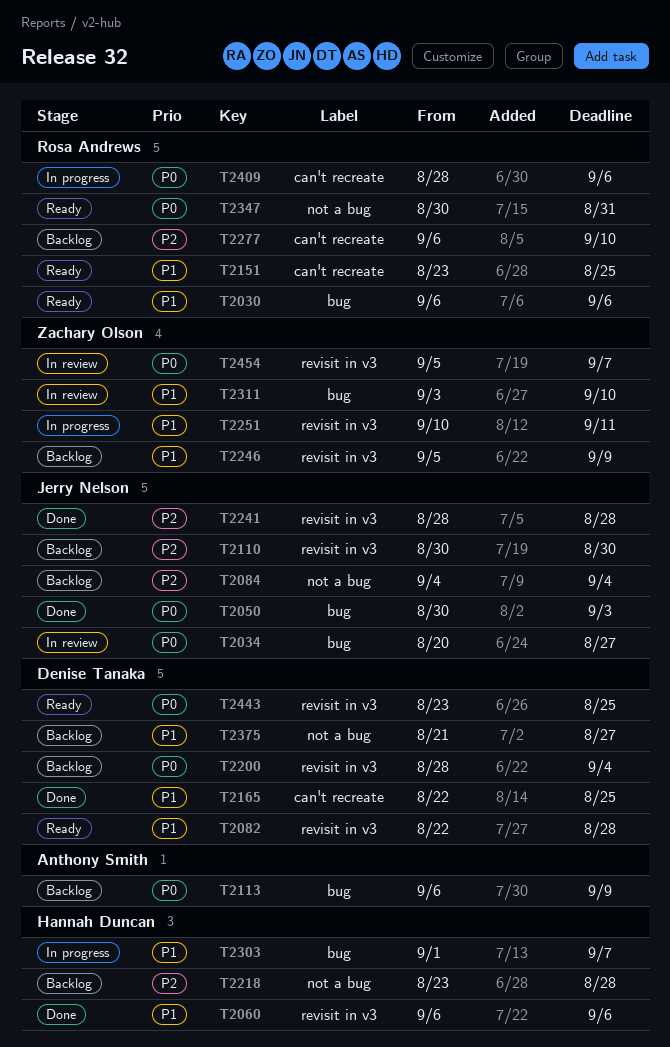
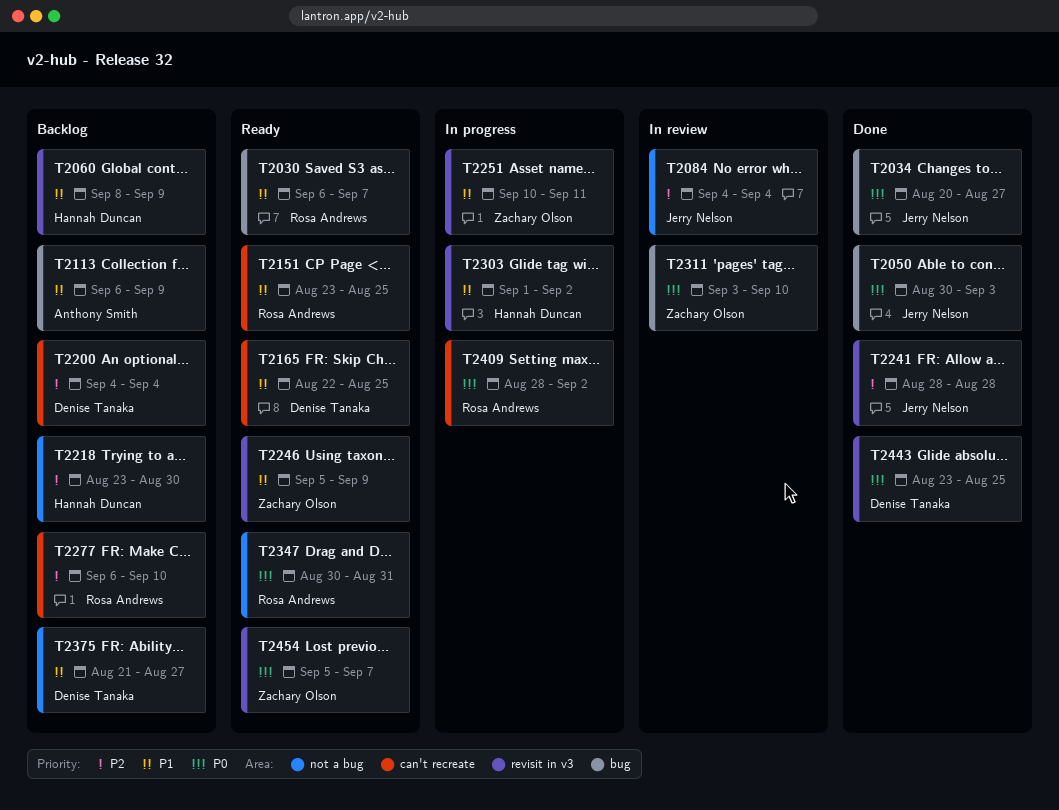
T2030, due: Sep 6 -> Sep 7
T2034, status: In review -> Done
T2060, status: Done -> Backlog
T2060, start: Sep 6 -> Sep 8
T2060, due: Sep 6 -> Sep 9
T2082: present -> none
T2084, status: Backlog -> In review
T2110: present -> none
T2113, priority: P0 -> P1
T2165, status: Done -> Ready
T2200, priority: P0 -> P2
T2200, label: revisit in v3 -> can't recreate
T2200, start: Aug 28 -> Sep 4
T2218, due: Aug 28 -> Aug 30
T2246, status: Backlog -> Ready
T2303, label: bug -> revisit in v3
T2303, due: Sep 7 -> Sep 2
T2311, priority: P1 -> P0
T2409, due: Sep 6 -> Sep 2
T2443, status: Ready -> Done
T2454, status: In review -> Ready

